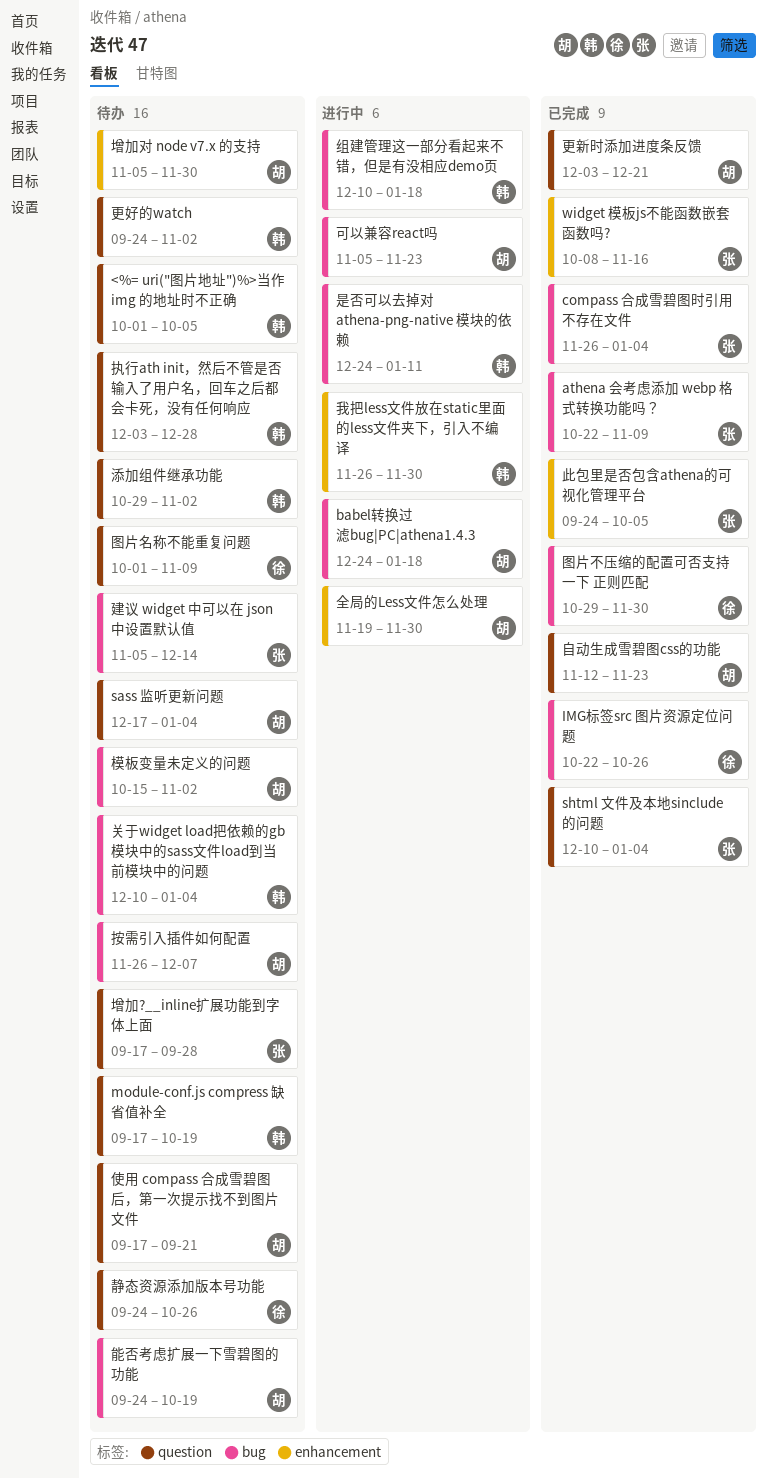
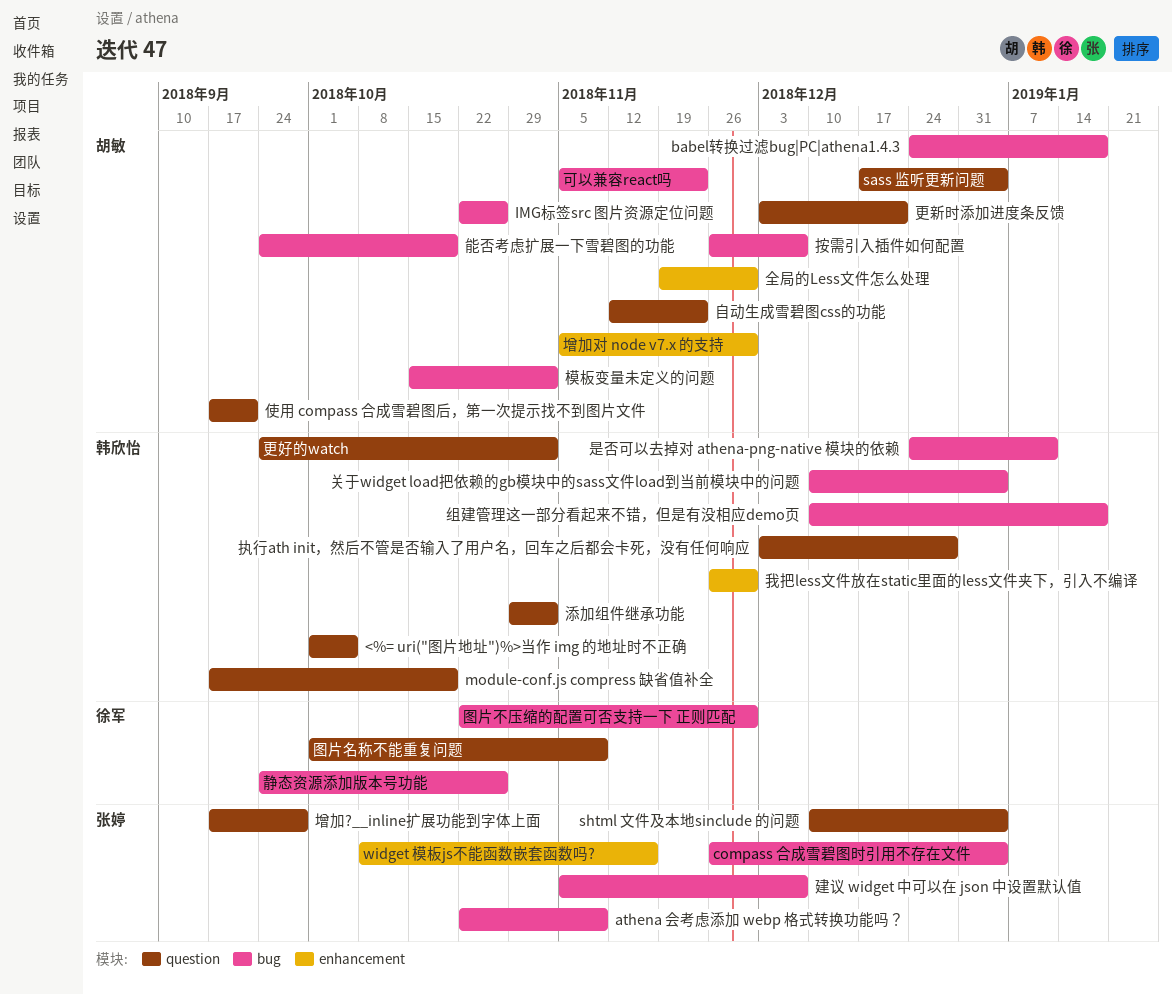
IMG标签src 图片资源定位问题, owner: 徐军 -> 胡敏
图片不压缩的配置可否支持一下 正则匹配, start: Oct 29 -> Oct 22
建议 widget 中可以在 json 中设置默认值, due: Dec 14 -> Dec 7
此包里是否包含athena的可视化管理平台: present -> none
静态资源添加版本号功能, label: question -> bug

